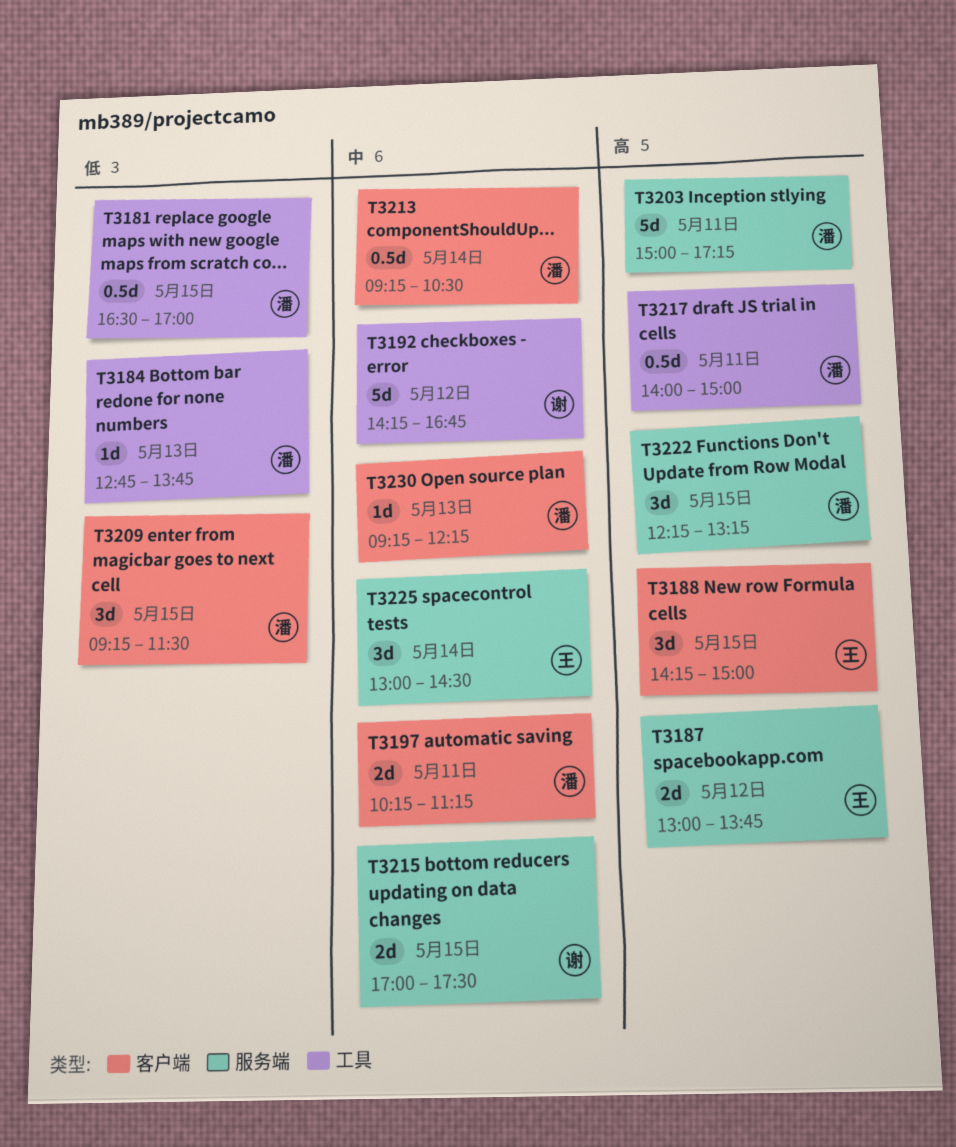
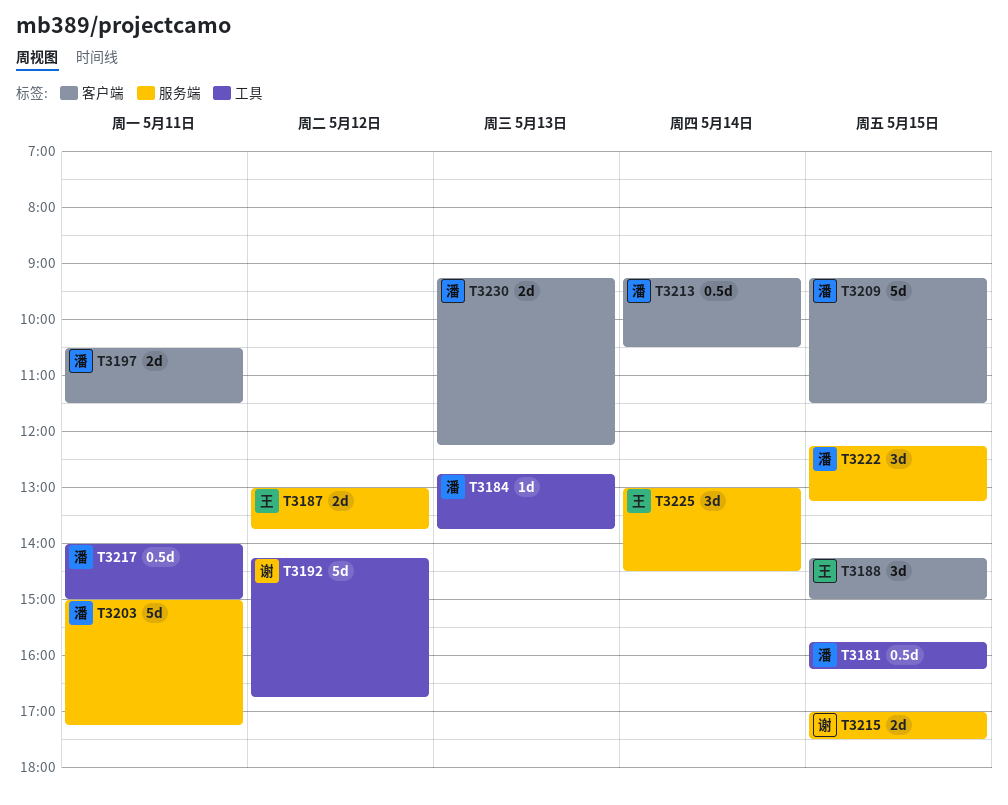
T3181, begins: 16:30 -> 15:45
T3181, ends: 17:00 -> 16:15
T3197, begins: 10:15 -> 10:30
T3197, ends: 11:15 -> 11:30
T3209, estimate: 3d -> 5d
T3230, estimate: 1d -> 2d

